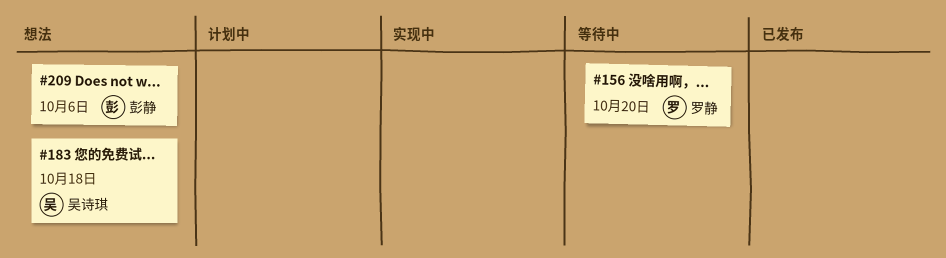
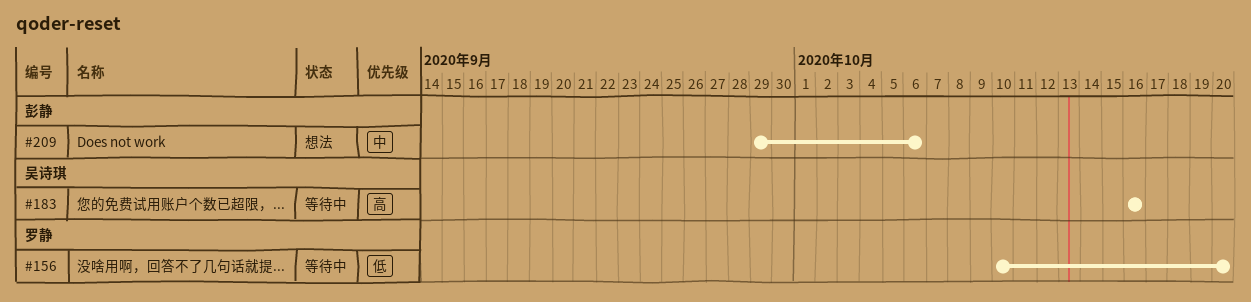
#183, status: 想法 -> 等待中
#183, due: Oct 18 -> Oct 16

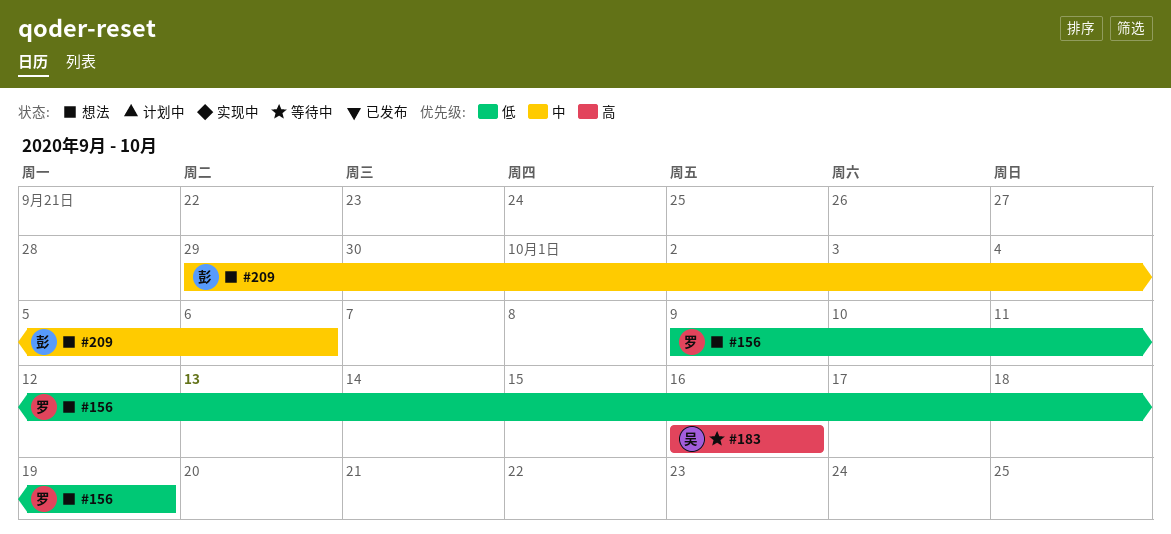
#156, status: 等待中 -> 想法
#156, start: Oct 10 -> Oct 9
#156, due: Oct 20 -> Oct 19

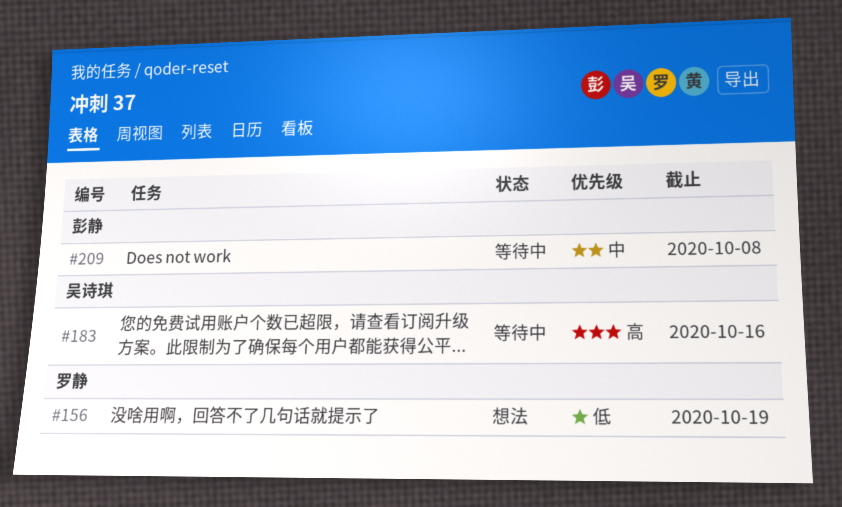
#209, status: 想法 -> 等待中
#209, due: Oct 6 -> Oct 8

